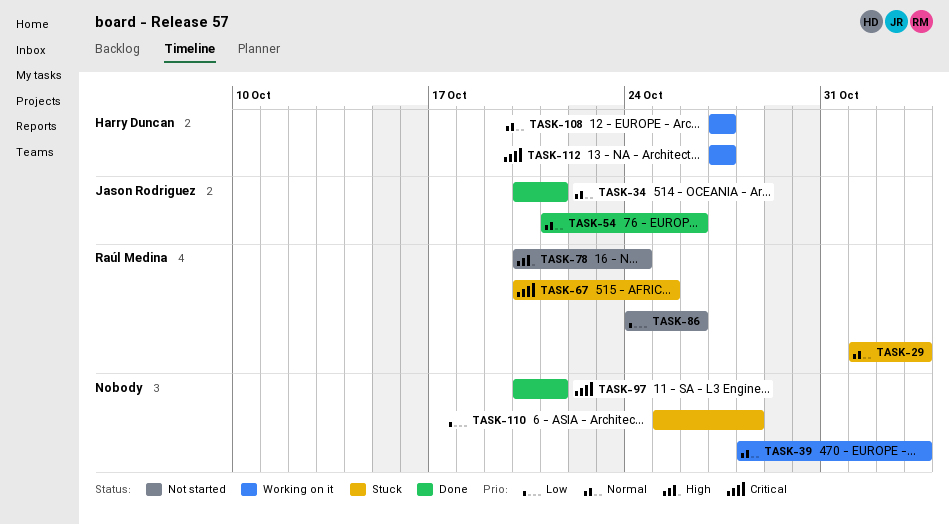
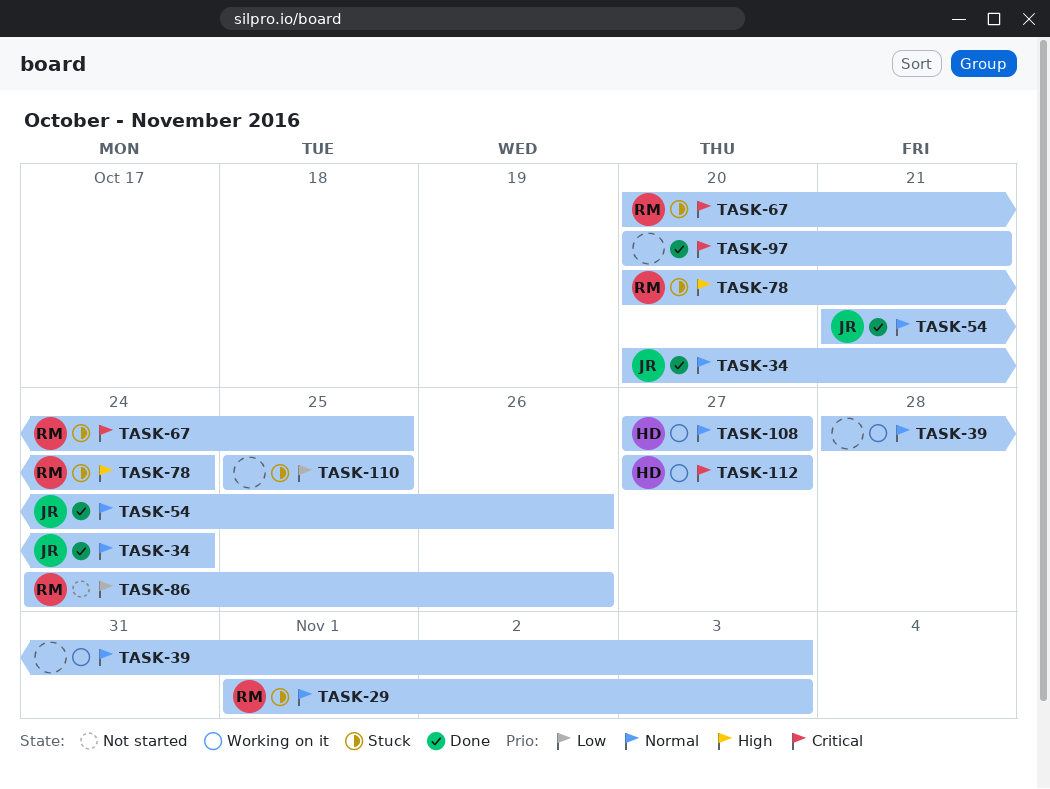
TASK-34, due: Oct 21 -> Oct 24
TASK-78, status: Not started -> Stuck
TASK-110, due: Oct 28 -> Oct 25

